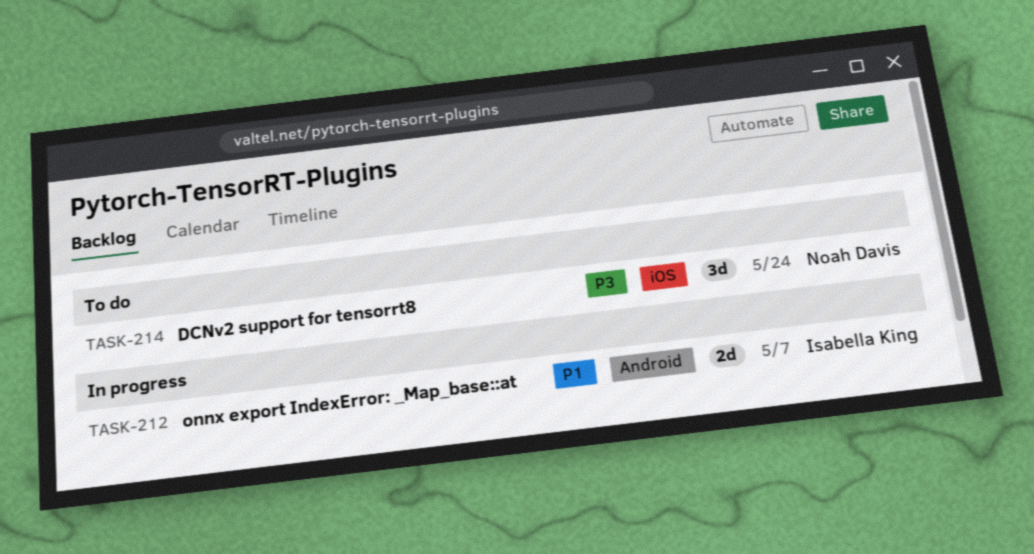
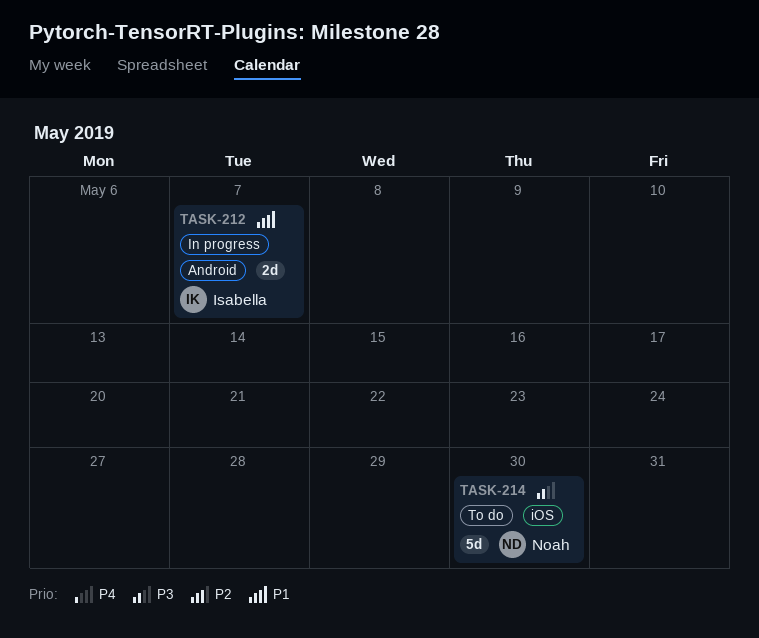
TASK-214, estimate: 3d -> 5d
TASK-214, due: May 24 -> May 30

